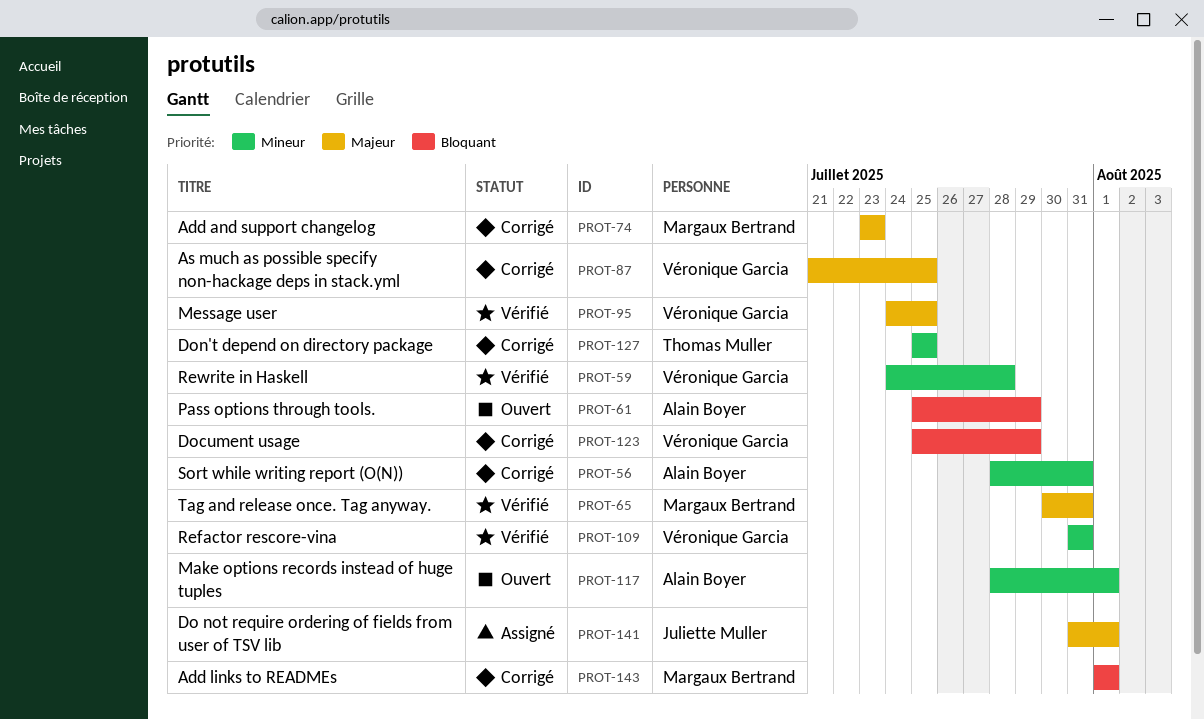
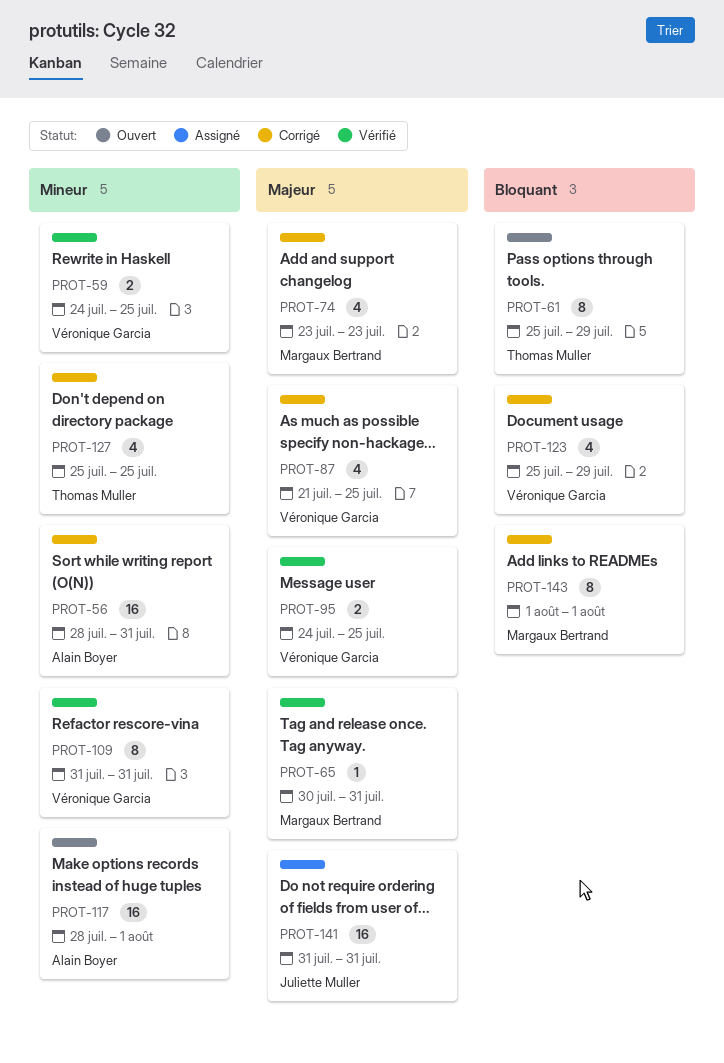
PROT-59, due: Jul 28 -> Jul 25
PROT-61, owner: Alain Boyer -> Thomas Muller
PROT-141, due: Aug 1 -> Jul 31

